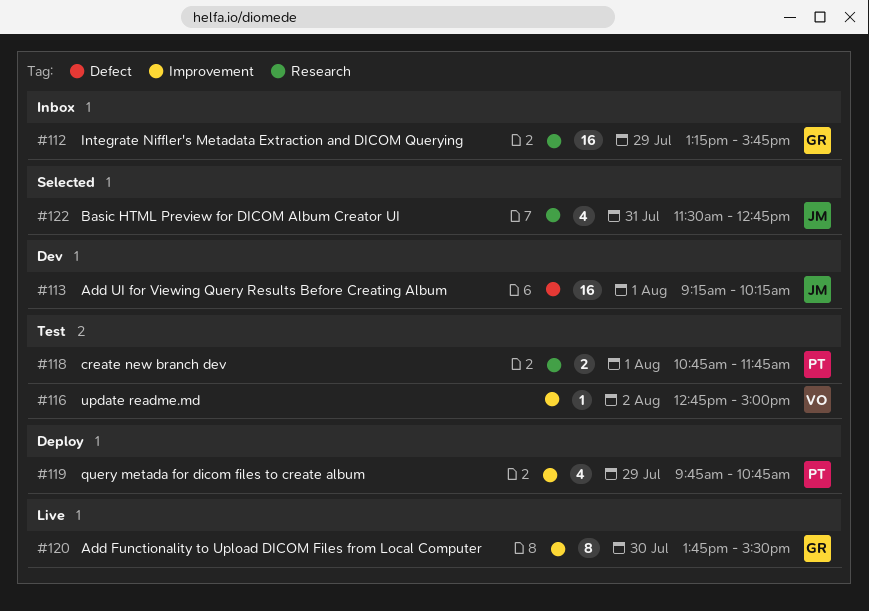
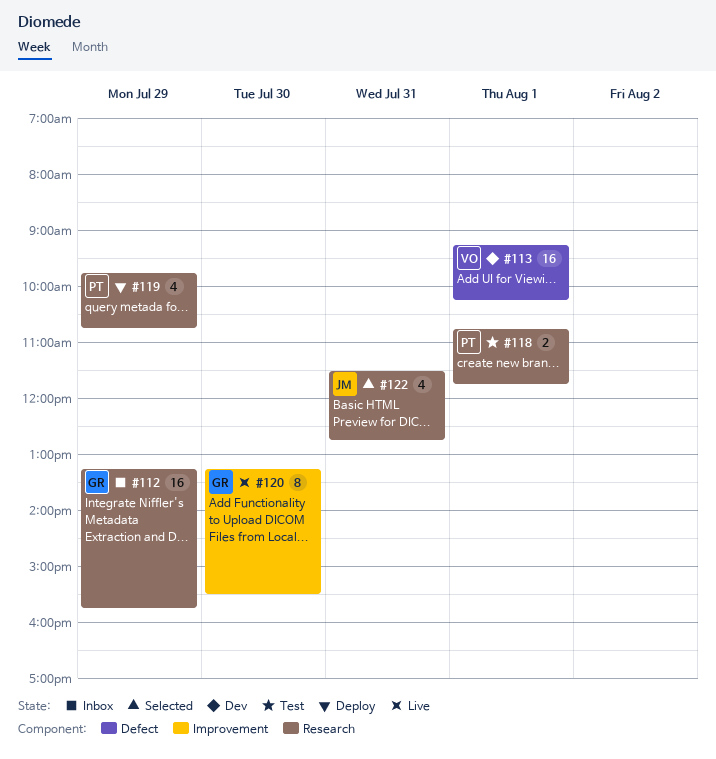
#113, owner: JM -> VO
#116: present -> none
#119, label: Improvement -> Research
#120, begins: 13:45 -> 13:15

